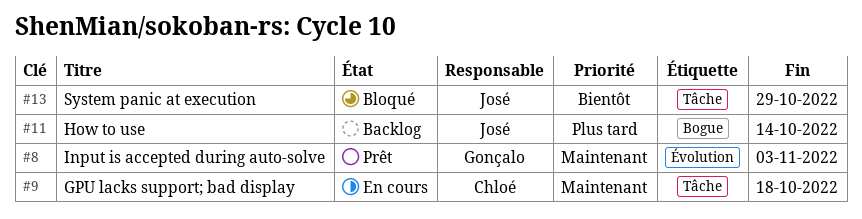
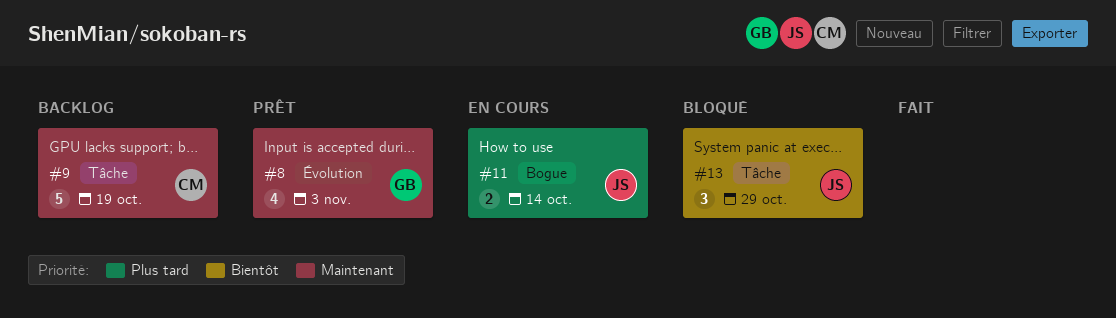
#9, status: En cours -> Backlog
#9, due: Oct 18 -> Oct 19
#11, status: Backlog -> En cours

